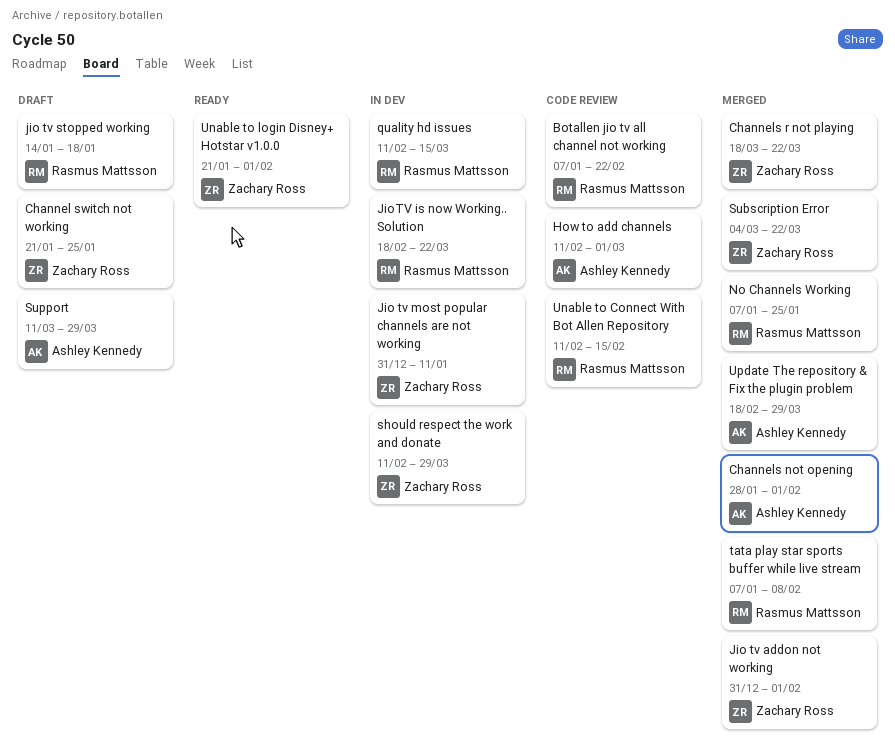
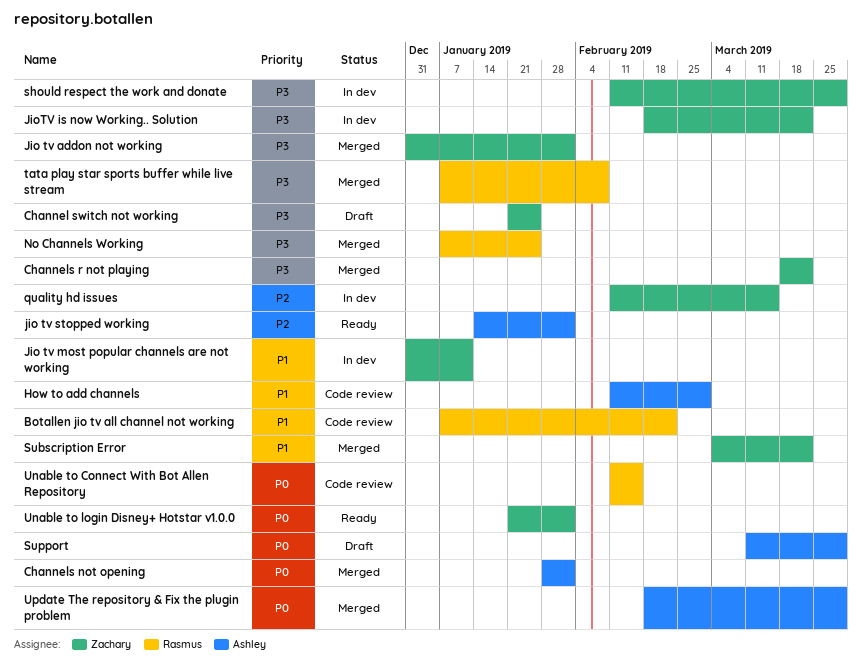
jio tv stopped working, status: Draft -> Ready
jio tv stopped working, owner: Rasmus Mattsson -> Ashley Kennedy
jio tv stopped working, due: Jan 18 -> Feb 1
JioTV is now Working.. Solution, owner: Rasmus Mattsson -> Zachary Ross
quality hd issues, owner: Rasmus Mattsson -> Zachary Ross

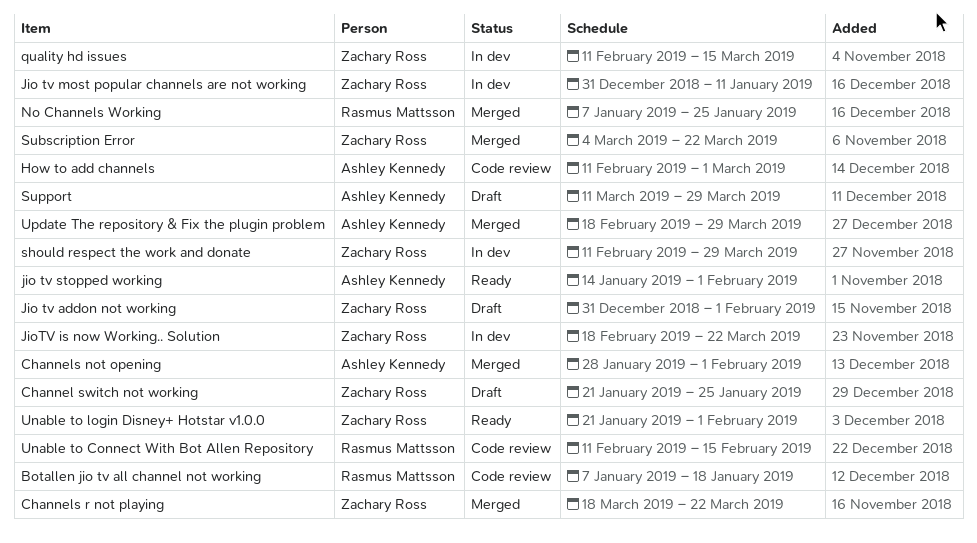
Botallen jio tv all channel not working, due: Feb 22 -> Jan 18
Jio tv addon not working, status: Merged -> Draft
tata play star sports buffer while live stream: present -> none

